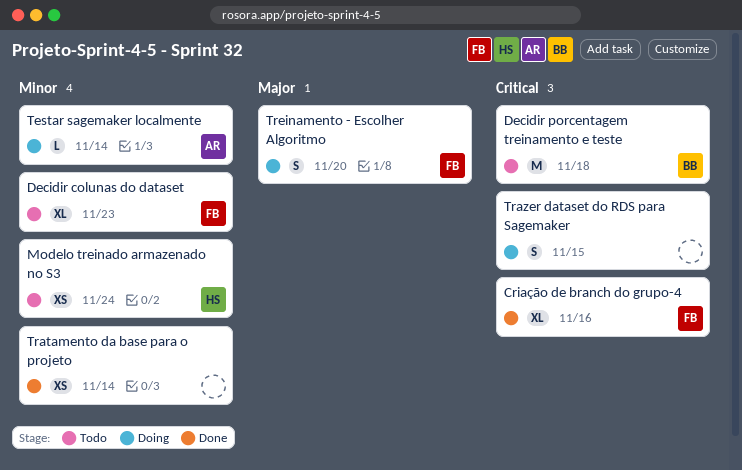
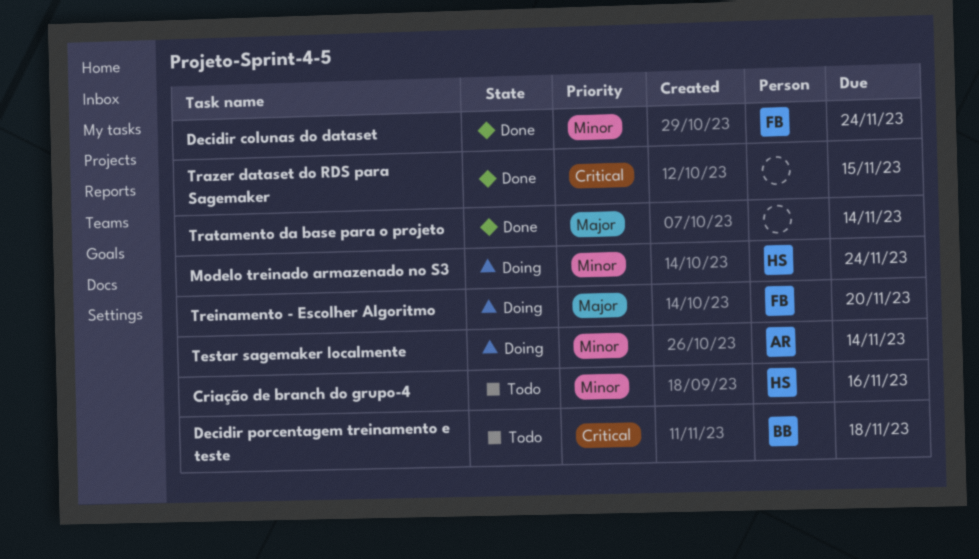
Criação de branch do grupo-4, status: Done -> Todo
Criação de branch do grupo-4, owner: FB -> HS
Criação de branch do grupo-4, priority: Critical -> Minor
Decidir colunas do dataset, status: Todo -> Done
Decidir colunas do dataset, due: Nov 23 -> Nov 24
Modelo treinado armazenado no S3, status: Todo -> Doing
Tratamento da base para o projeto, priority: Minor -> Major
Trazer dataset do RDS para Sagemaker, status: Doing -> Done

